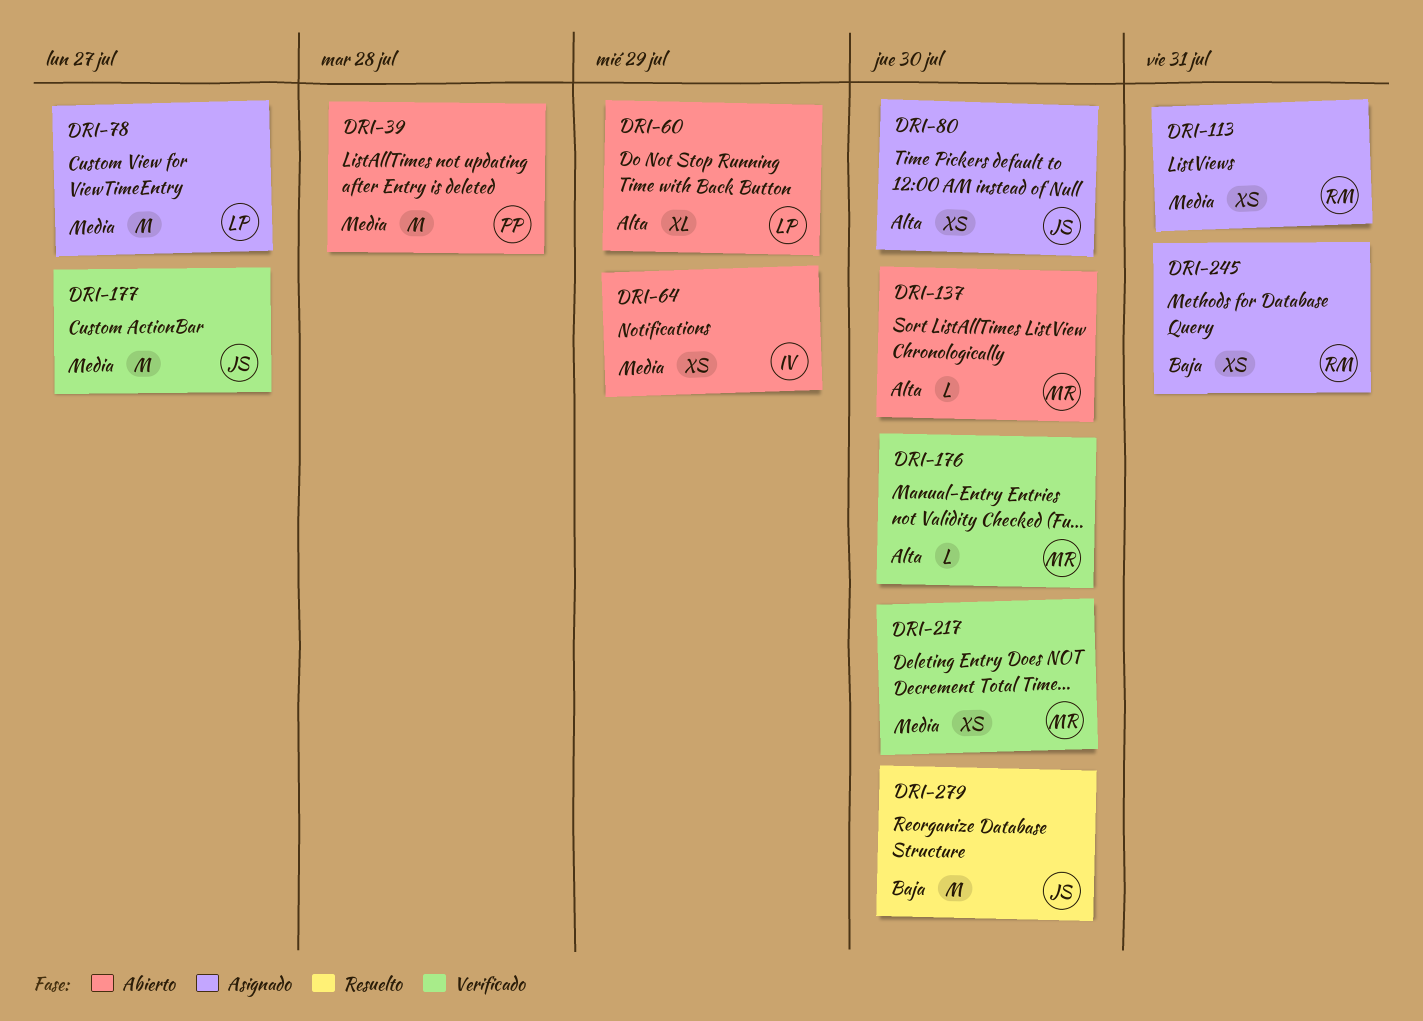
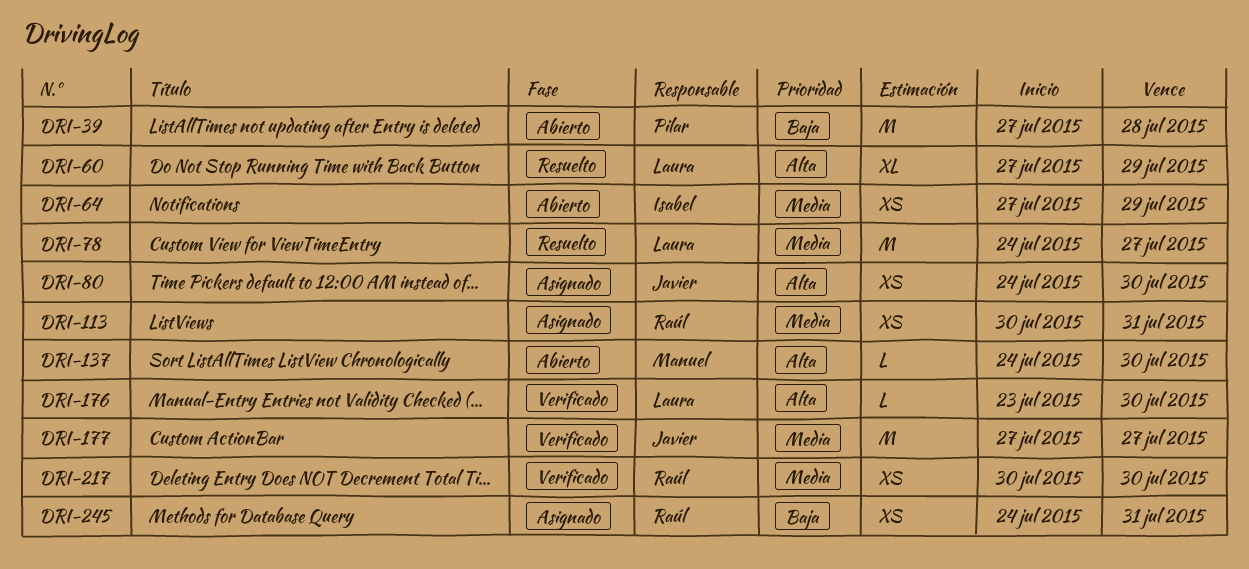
DRI-39, priority: Media -> Baja
DRI-60, status: Abierto -> Resuelto
DRI-78, status: Asignado -> Resuelto
DRI-176, owner: Manuel -> Laura
DRI-217, owner: Manuel -> Raúl
DRI-279: present -> none

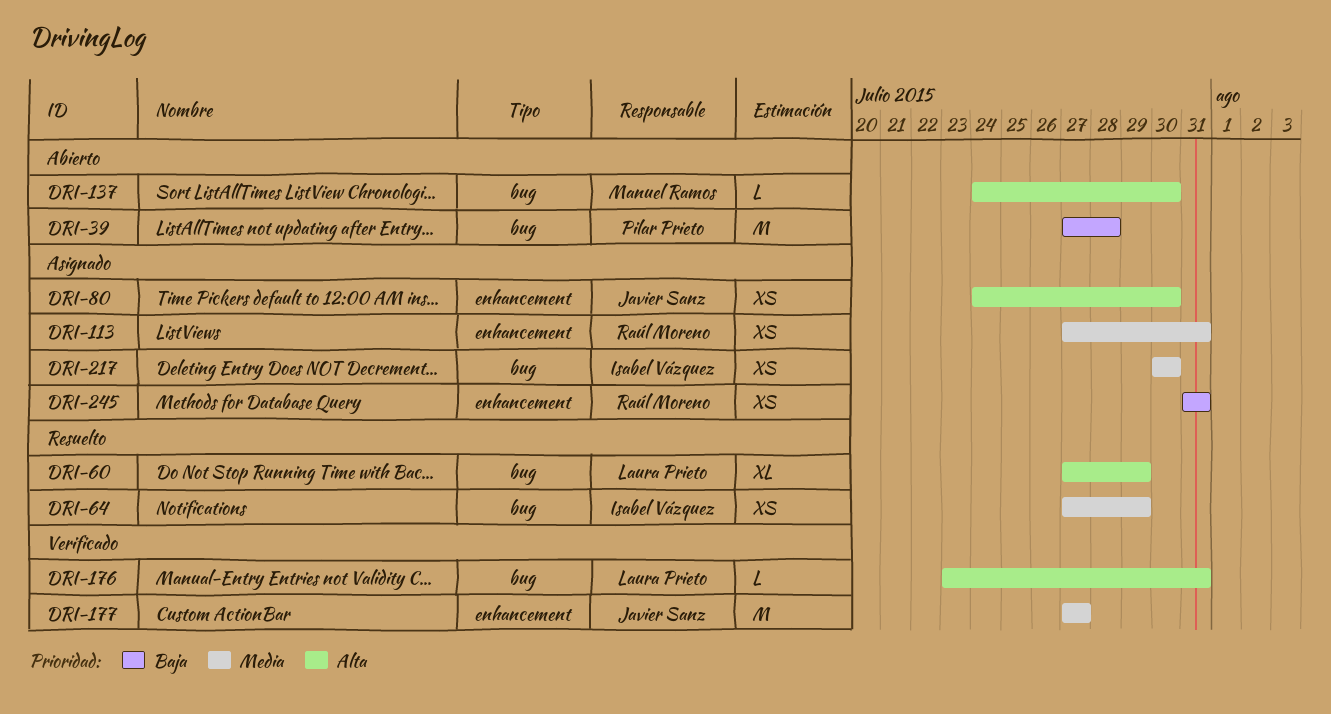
DRI-64, status: Abierto -> Resuelto
DRI-78: present -> none
DRI-113, start: Jul 30 -> Jul 27
DRI-176, due: Jul 30 -> Jul 31
DRI-217, status: Verificado -> Asignado
DRI-217, owner: Raúl Moreno -> Isabel Vázquez
DRI-245, start: Jul 24 -> Jul 31

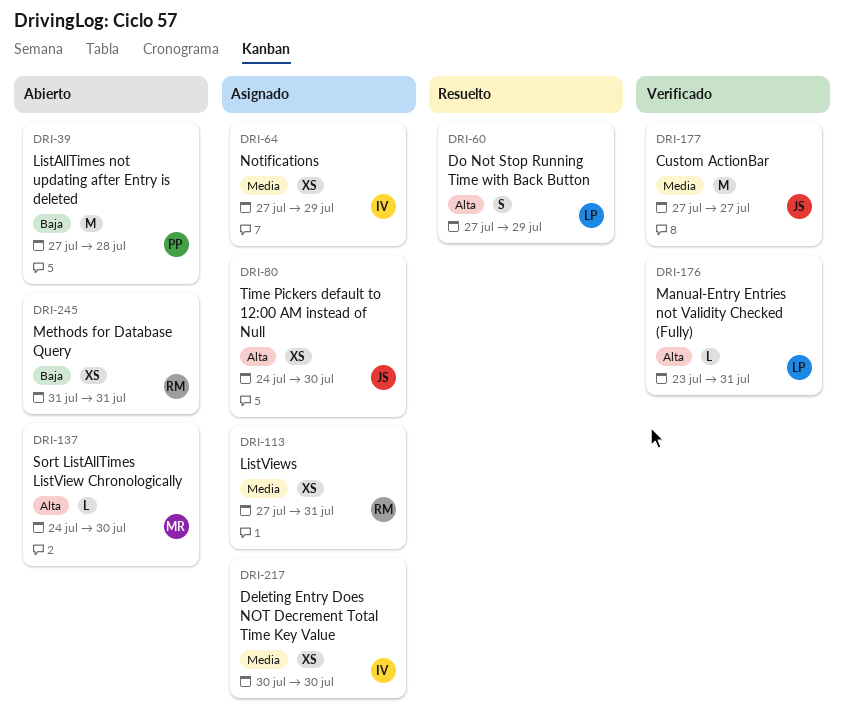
DRI-60, estimate: XL -> S
DRI-64, status: Resuelto -> Asignado
DRI-245, status: Asignado -> Abierto

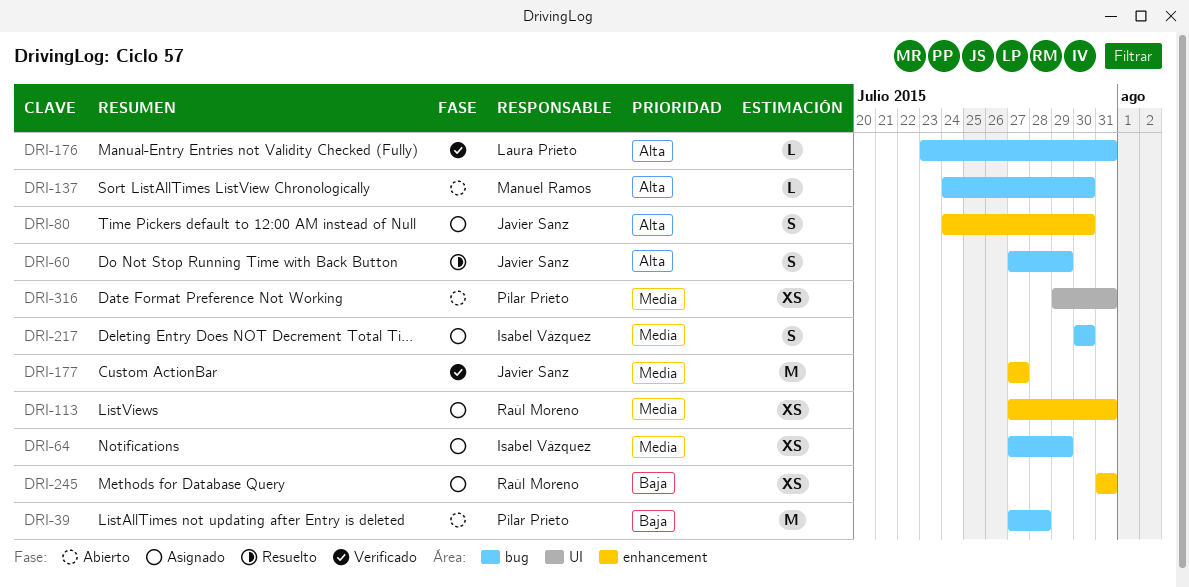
DRI-60, owner: Laura Prieto -> Javier Sanz
DRI-80, estimate: XS -> S
DRI-217, estimate: XS -> S
DRI-245, status: Abierto -> Asignado
DRI-316: none -> present

